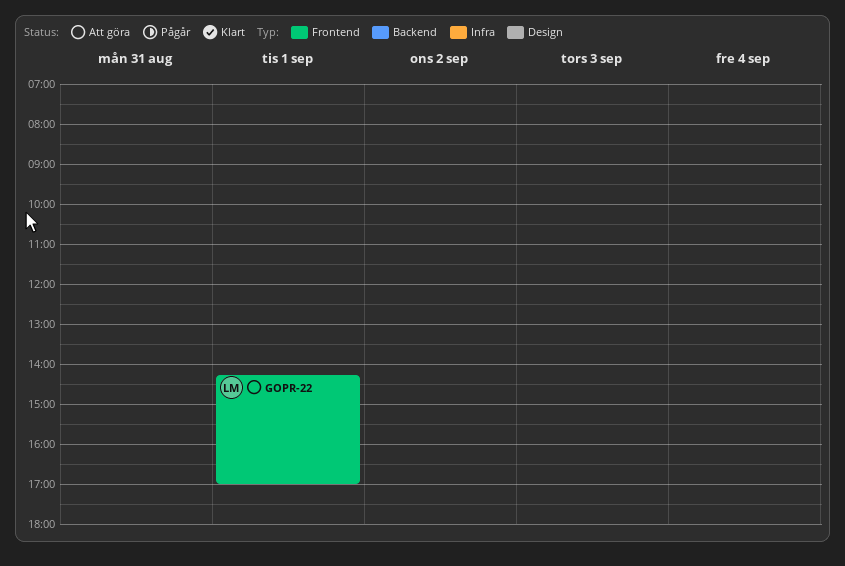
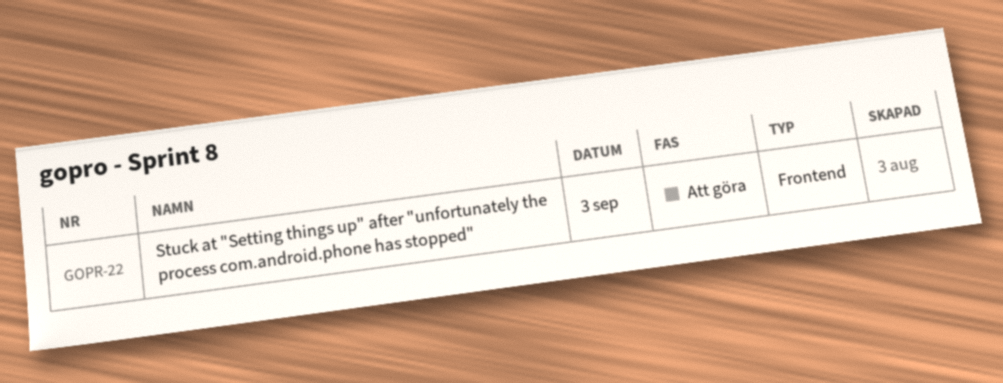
GOPR-22, day: Sep 1 -> Sep 3

